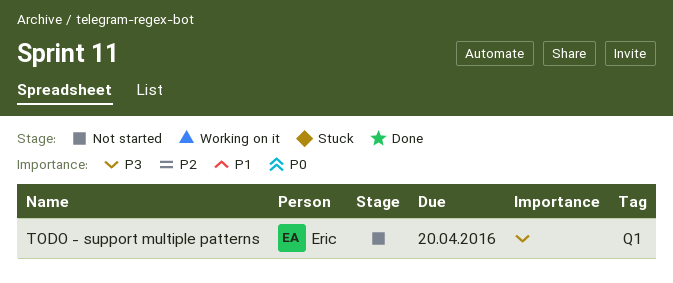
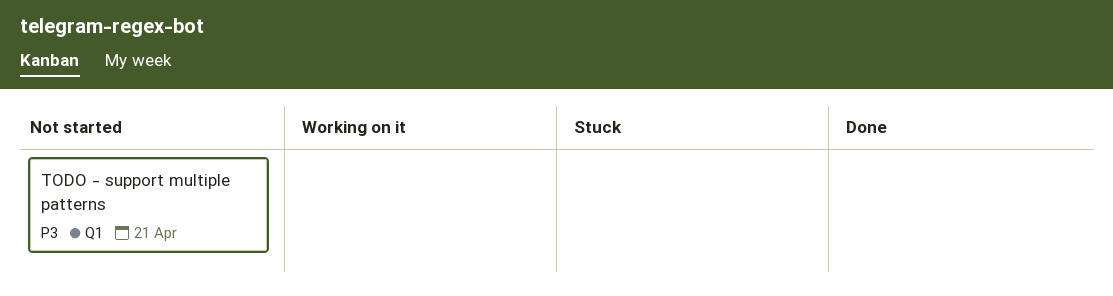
TODO - support multiple patterns, due: Apr 20 -> Apr 21

